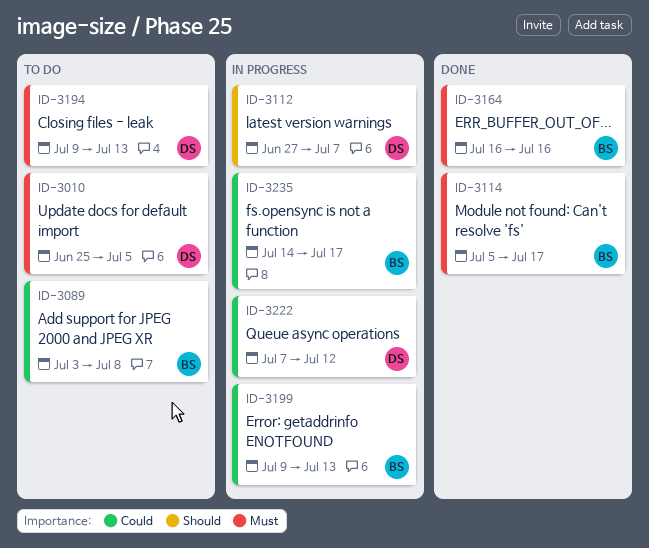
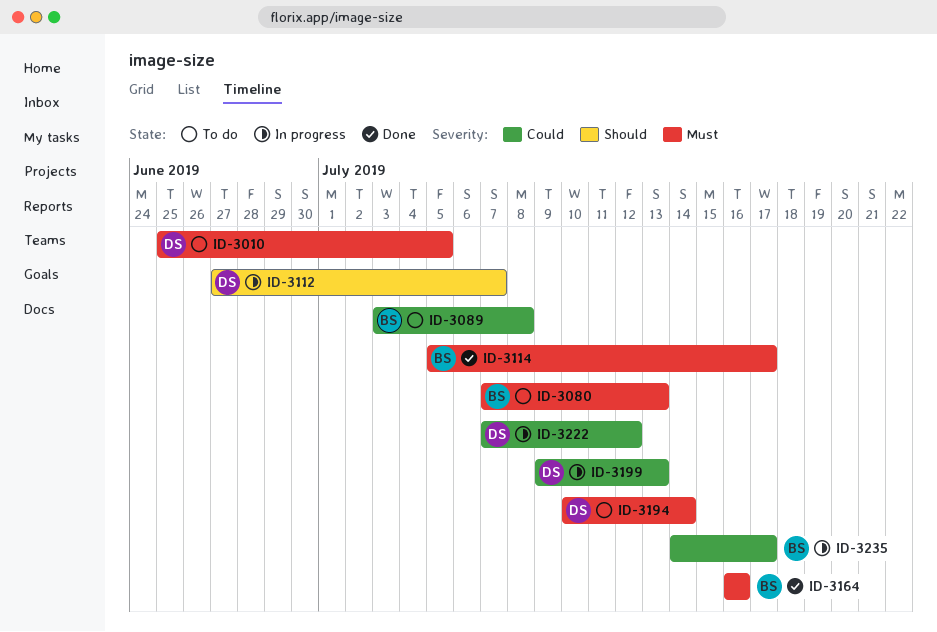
ID-3080: none -> present
ID-3194, start: Jul 9 -> Jul 10
ID-3194, due: Jul 13 -> Jul 14
ID-3199, owner: BS -> DS

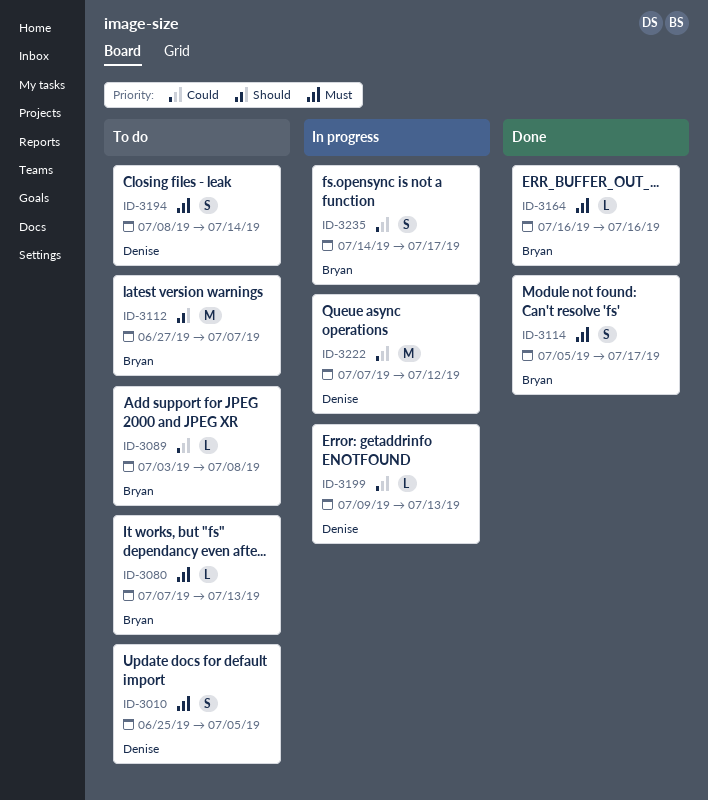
ID-3112, status: In progress -> To do
ID-3112, owner: Denise -> Bryan
ID-3194, start: Jul 10 -> Jul 8

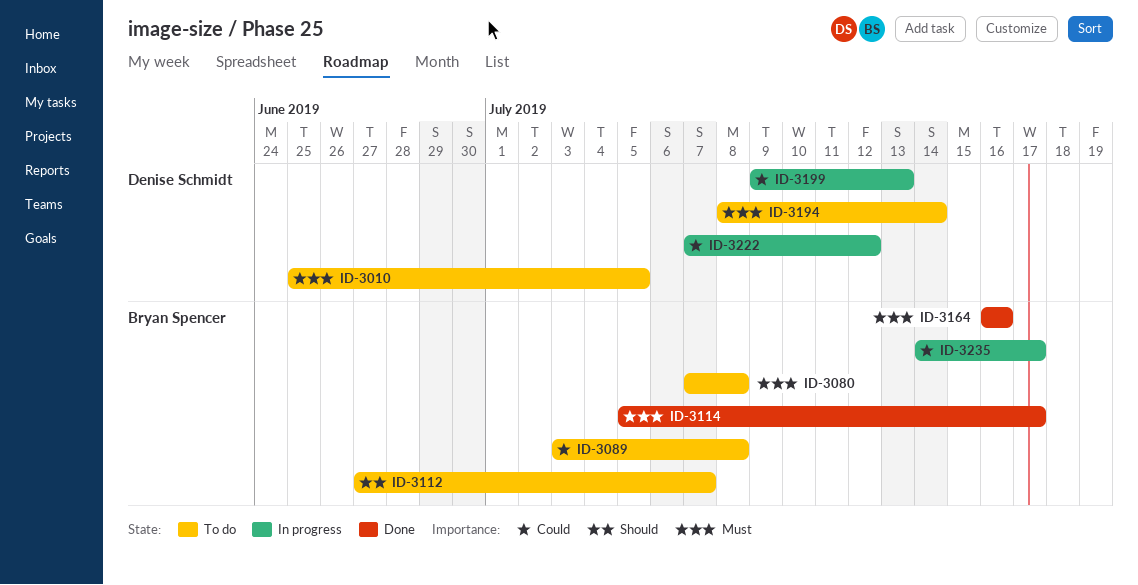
ID-3080, due: Jul 13 -> Jul 8

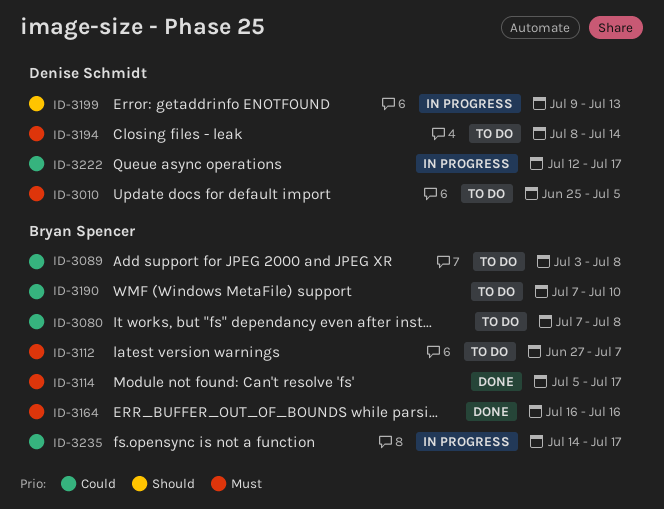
ID-3080, priority: Must -> Could
ID-3112, priority: Should -> Must
ID-3190: none -> present
ID-3199, priority: Could -> Should
ID-3222, start: Jul 7 -> Jul 12
ID-3222, due: Jul 12 -> Jul 17

